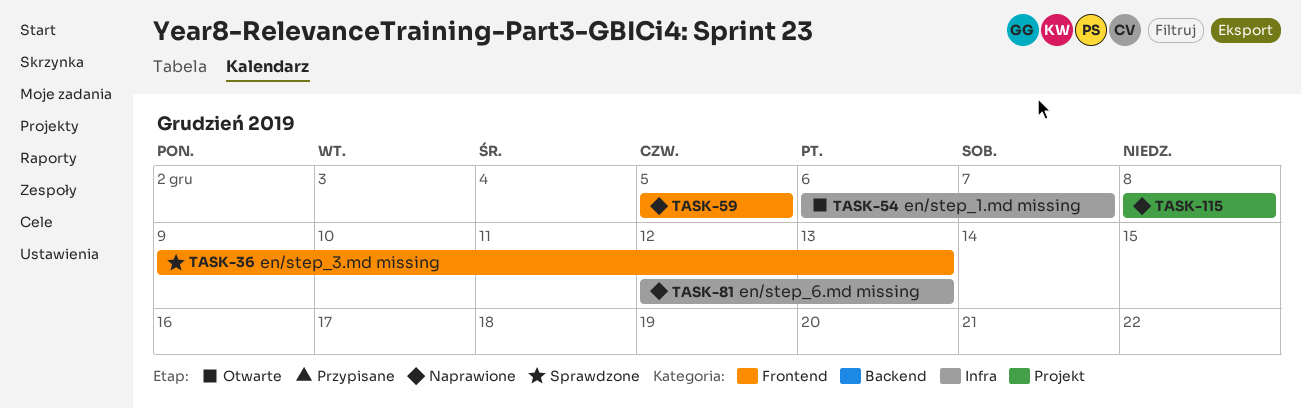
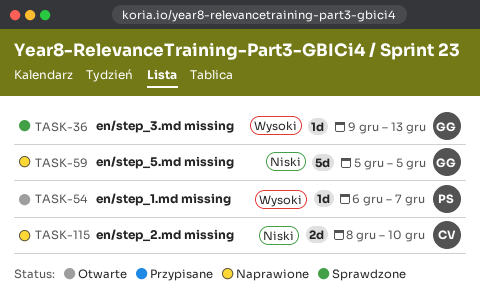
TASK-81: present -> none
TASK-115, due: Dec 8 -> Dec 10

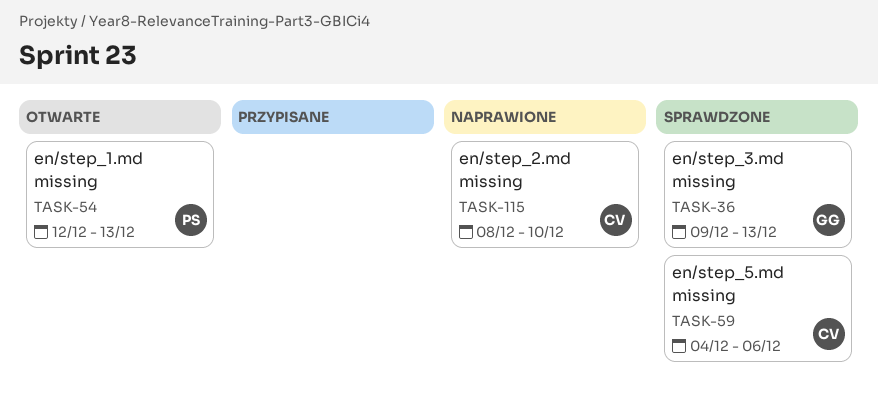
TASK-54, start: Dec 6 -> Dec 12
TASK-54, due: Dec 7 -> Dec 13
TASK-59, status: Naprawione -> Sprawdzone
TASK-59, owner: GG -> CV
TASK-59, start: Dec 5 -> Dec 4
TASK-59, due: Dec 5 -> Dec 6

